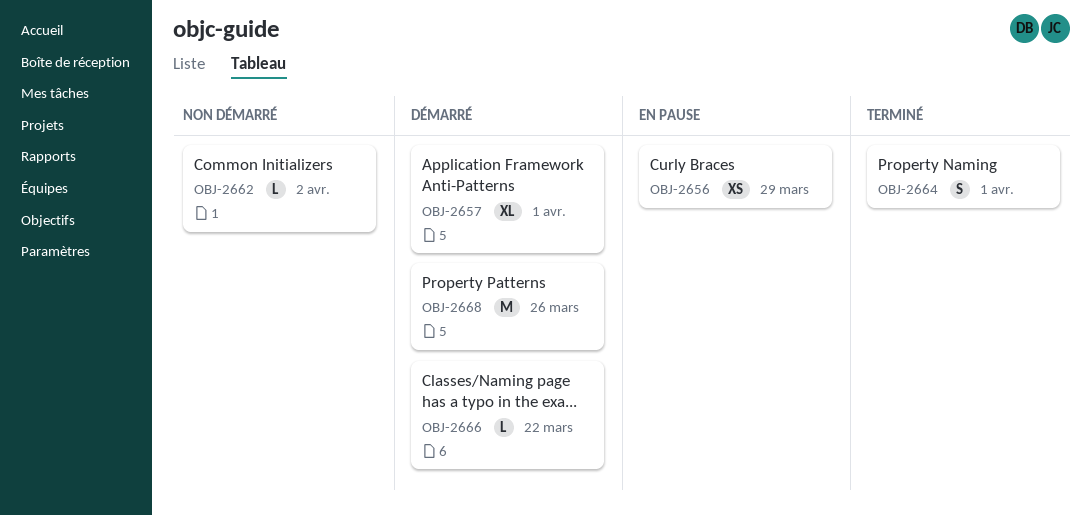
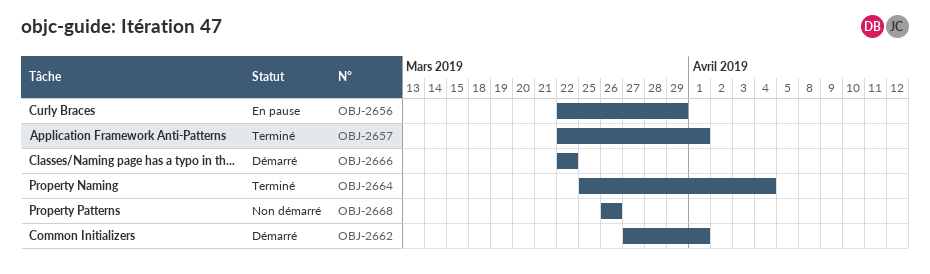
OBJ-2657, status: Démarré -> Terminé
OBJ-2662, status: Non démarré -> Démarré
OBJ-2662, due: Apr 2 -> Apr 1
OBJ-2664, due: Apr 1 -> Apr 4
OBJ-2668, status: Démarré -> Non démarré

